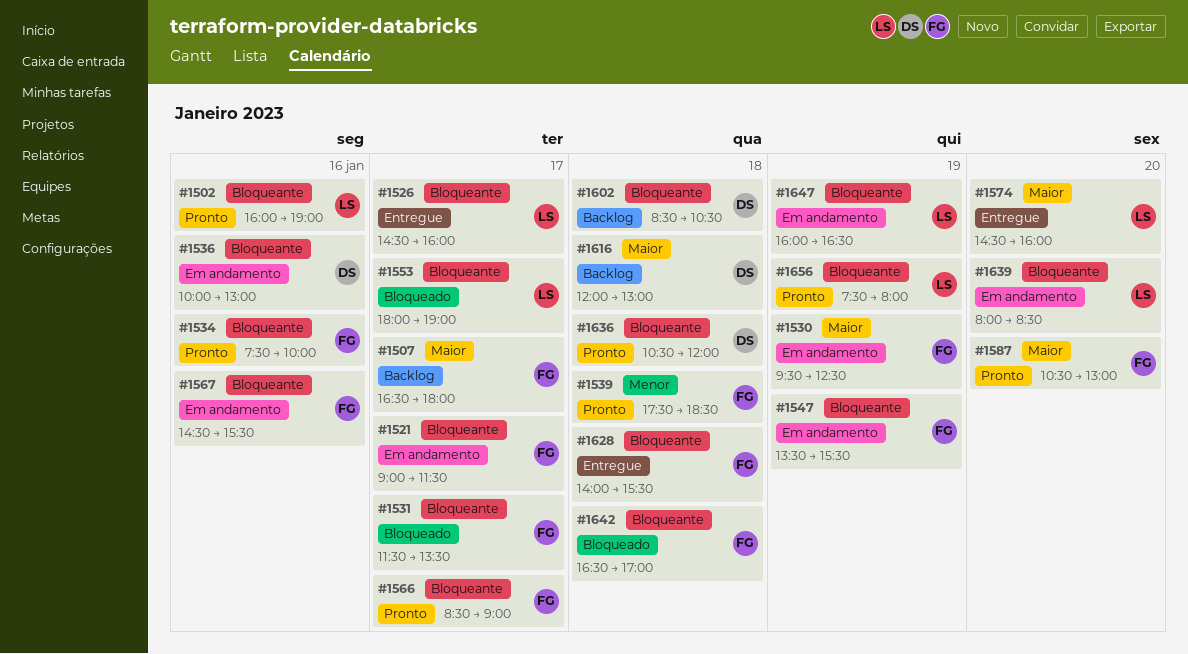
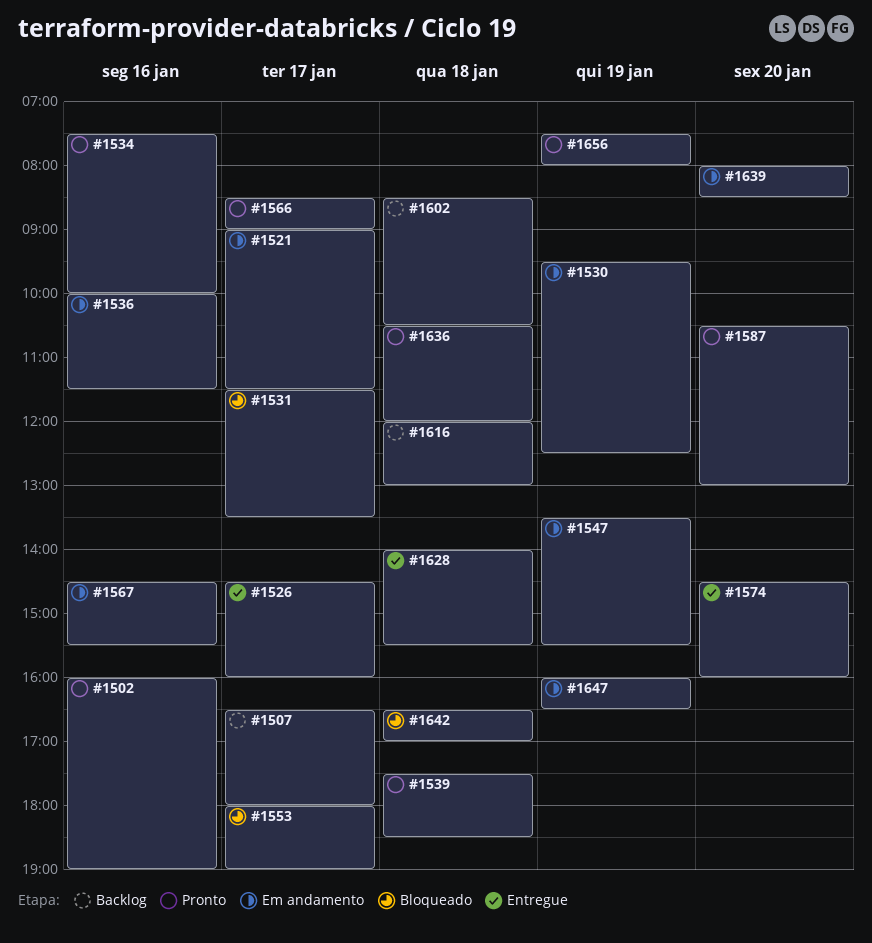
#1536, ends: 13:00 -> 11:30

